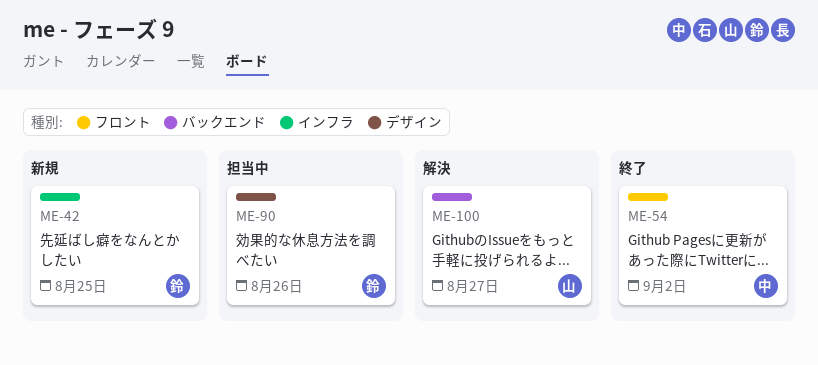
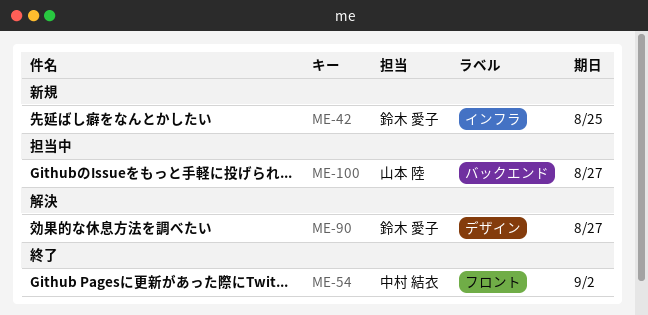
ME-90, status: 担当中 -> 解決
ME-90, due: Aug 26 -> Aug 27
ME-100, status: 解決 -> 担当中

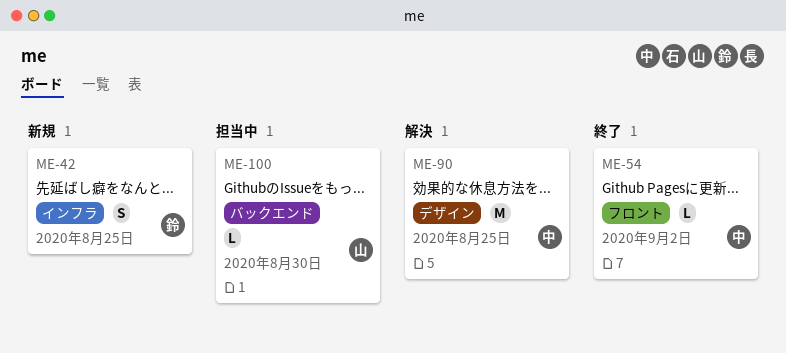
ME-90, owner: 鈴木 愛子 -> 中村 結衣
ME-90, due: Aug 27 -> Aug 25
ME-100, due: Aug 27 -> Aug 30

